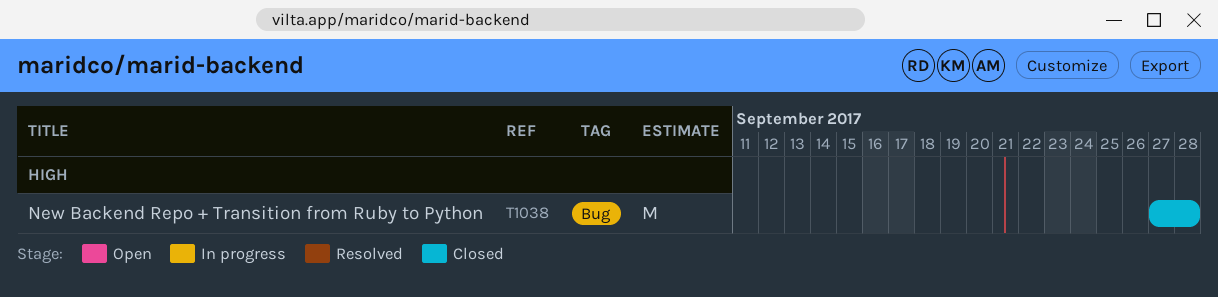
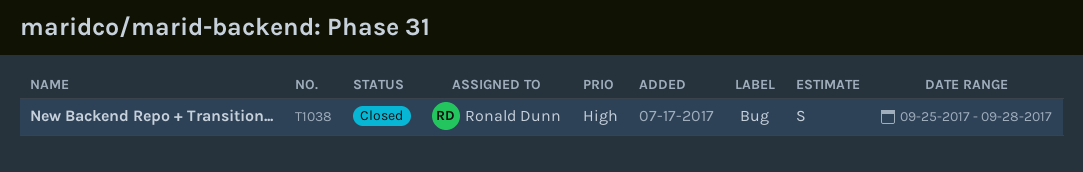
T1038, estimate: M -> S
T1038, start: Sep 27 -> Sep 25

